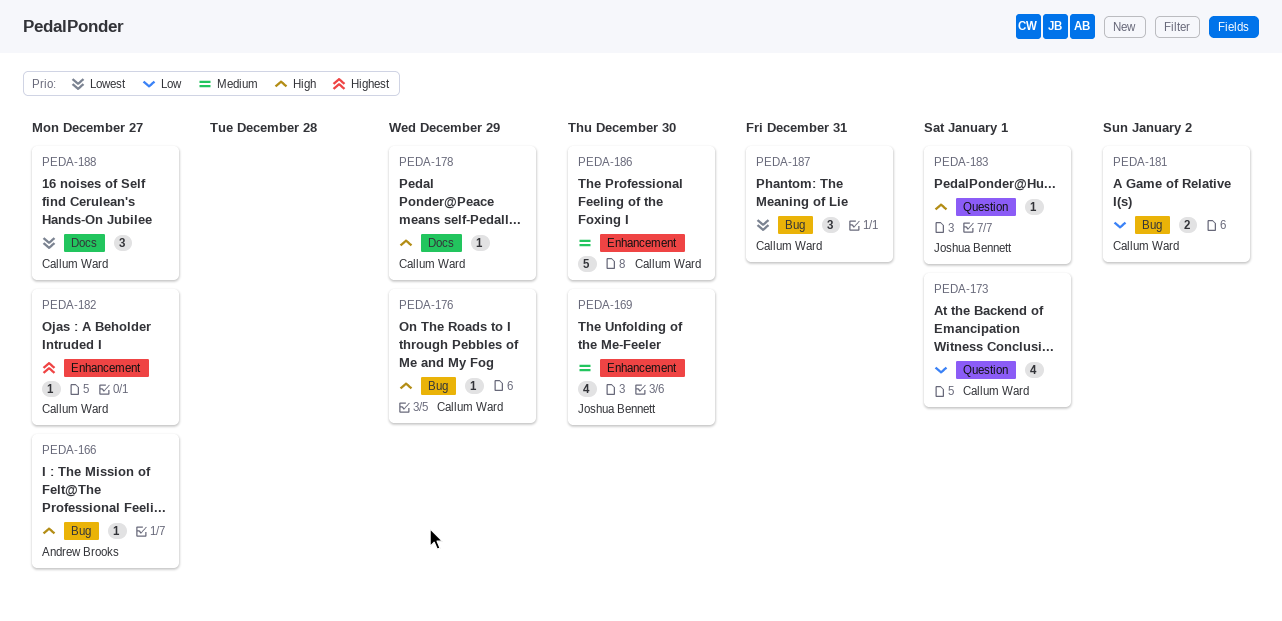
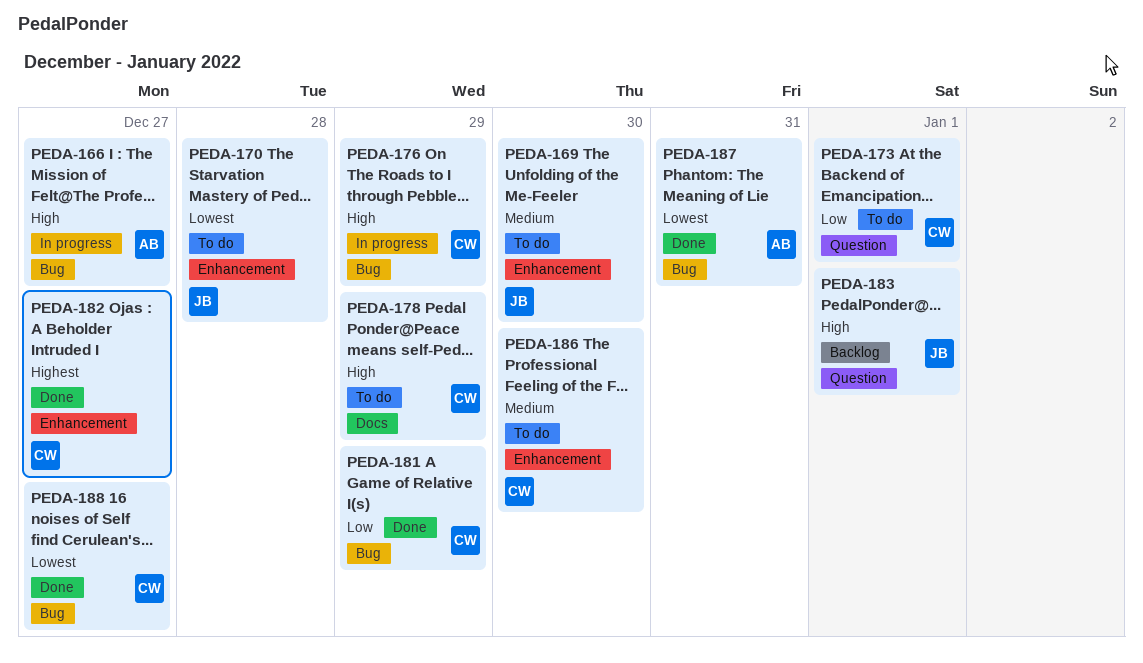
PEDA-170: none -> present
PEDA-181, due: Jan 2 -> Dec 29
PEDA-187, owner: Callum Ward -> Andrew Brooks
PEDA-188, label: Docs -> Bug

